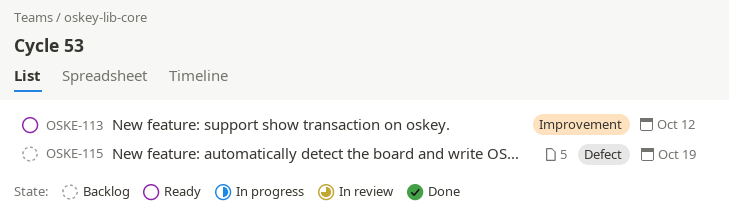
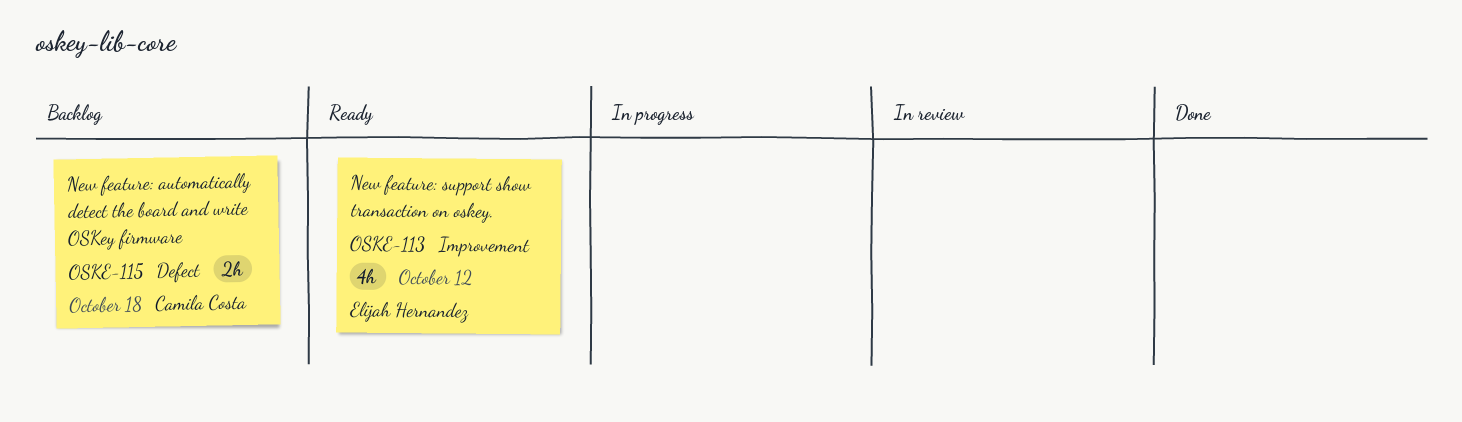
OSKE-115, due: Oct 19 -> Oct 18

